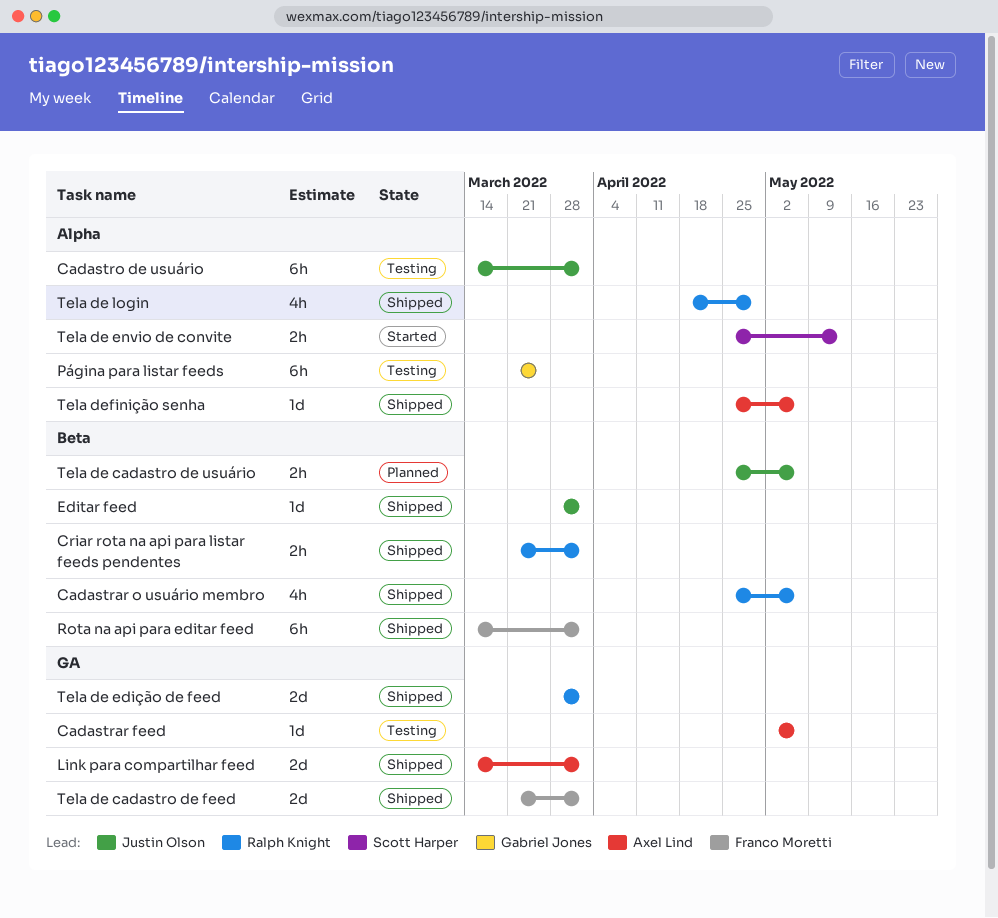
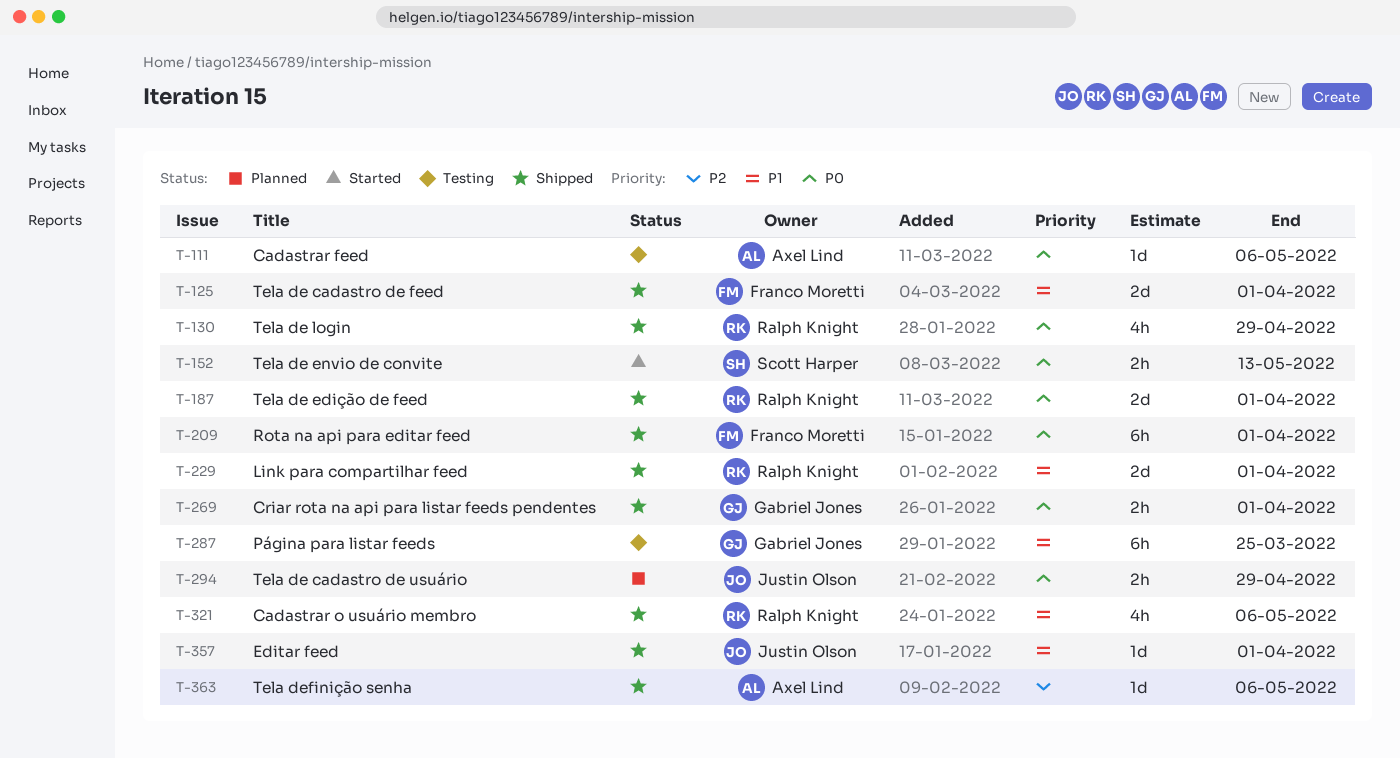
Cadastro de usuário: present -> none
Criar rota na api para listar feeds pendentes, owner: Ralph Knight -> Gabriel Jones
Link para compartilhar feed, owner: Axel Lind -> Ralph Knight
Tela de cadastro de usuário, due: May 6 -> Apr 29

